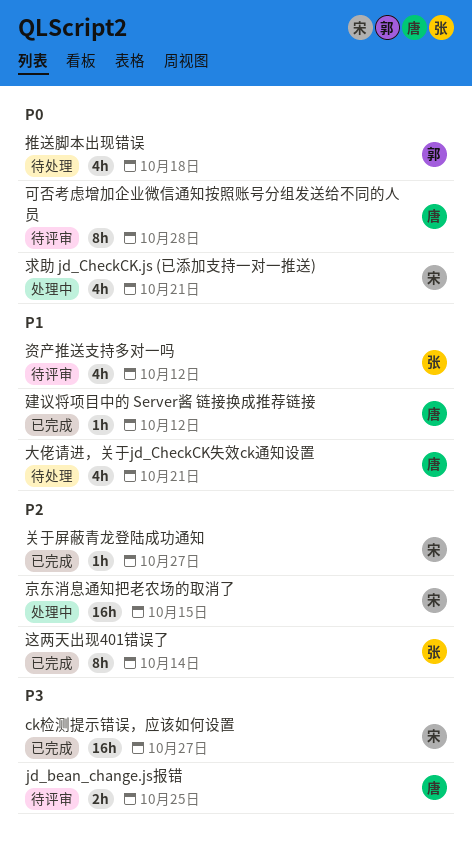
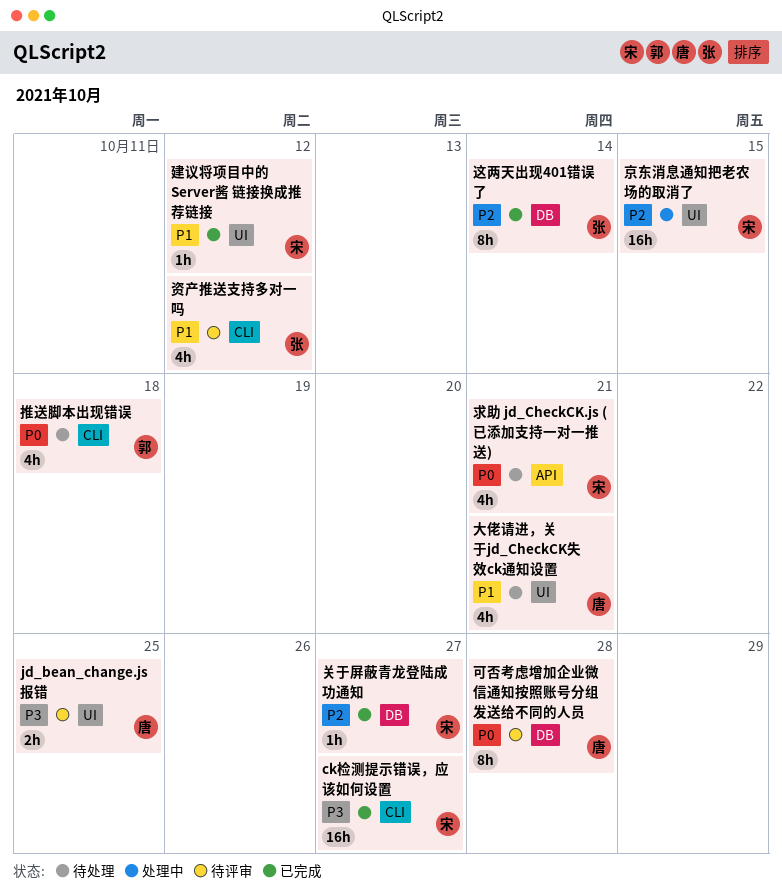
建议将项目中的 Server酱 链接换成推荐链接, owner: 唐 -> 宋
求助 jd_CheckCK.js (已添加支持一对一推送), status: 处理中 -> 待处理

